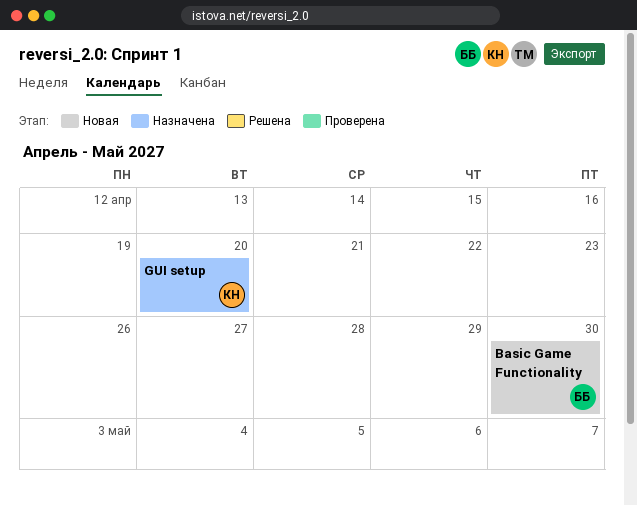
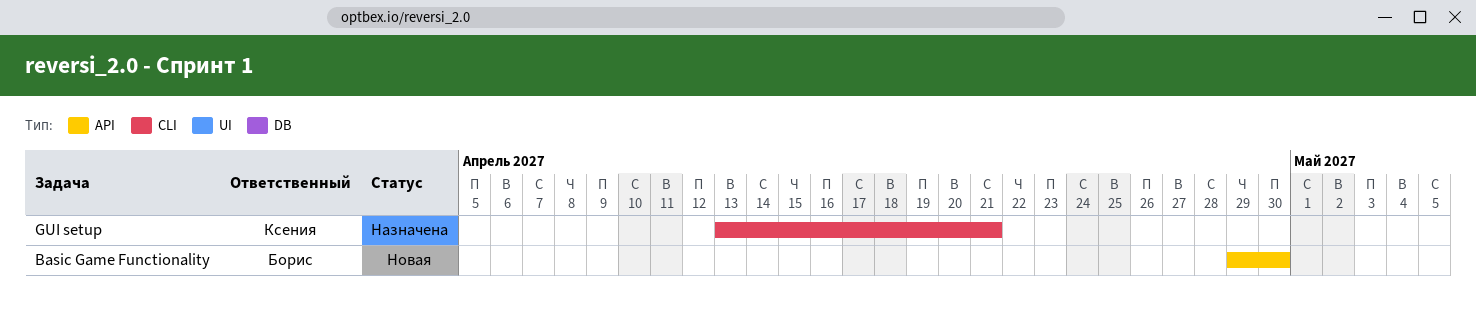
GUI setup, due: Apr 20 -> Apr 21

